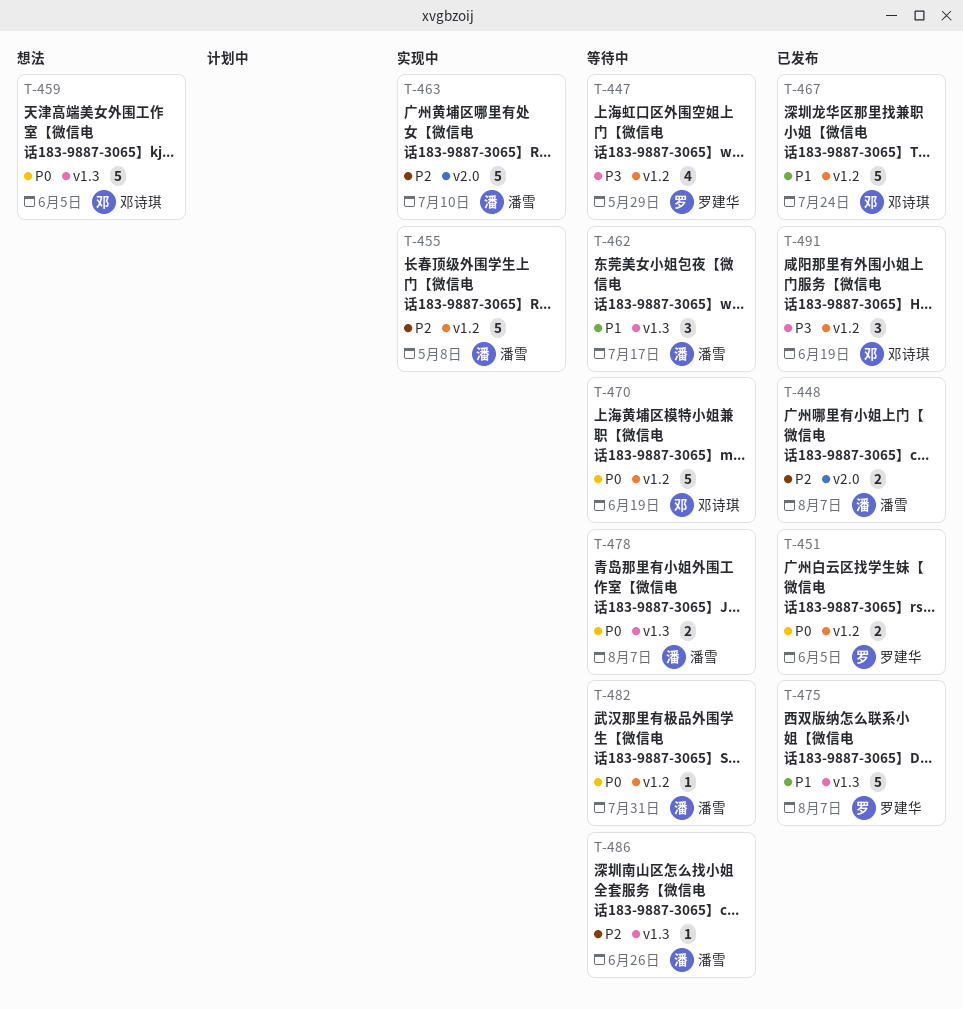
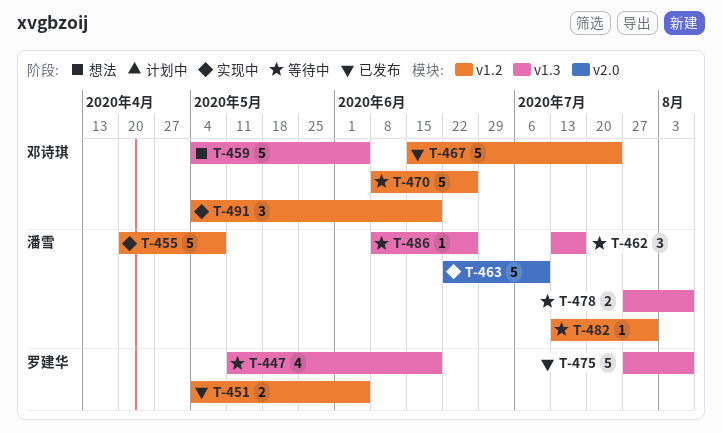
T-447, label: v1.2 -> v1.3
T-447, due: May 29 -> Jun 19
T-448: present -> none
T-470, due: Jun 19 -> Jun 26
T-491, status: 已发布 -> 实现中

